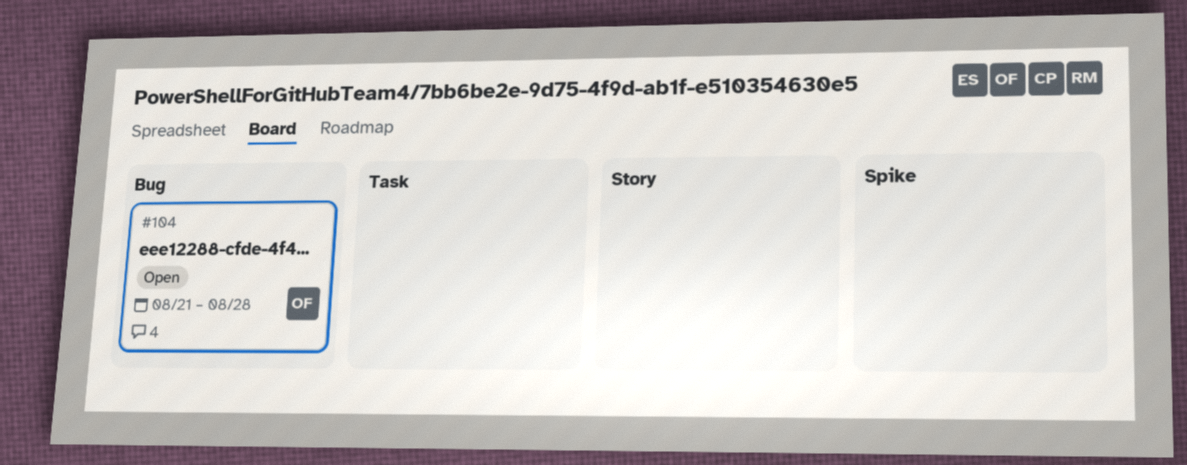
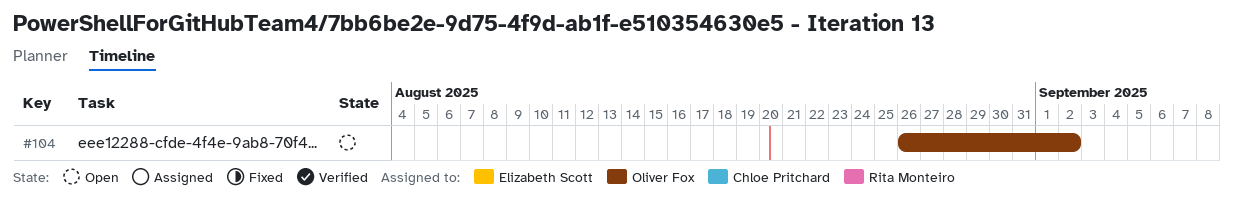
#104, start: Aug 21 -> Aug 26
#104, due: Aug 28 -> Sep 2

